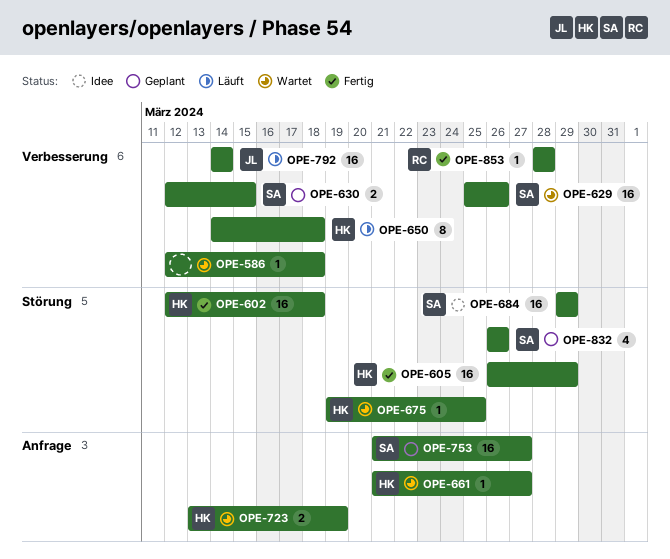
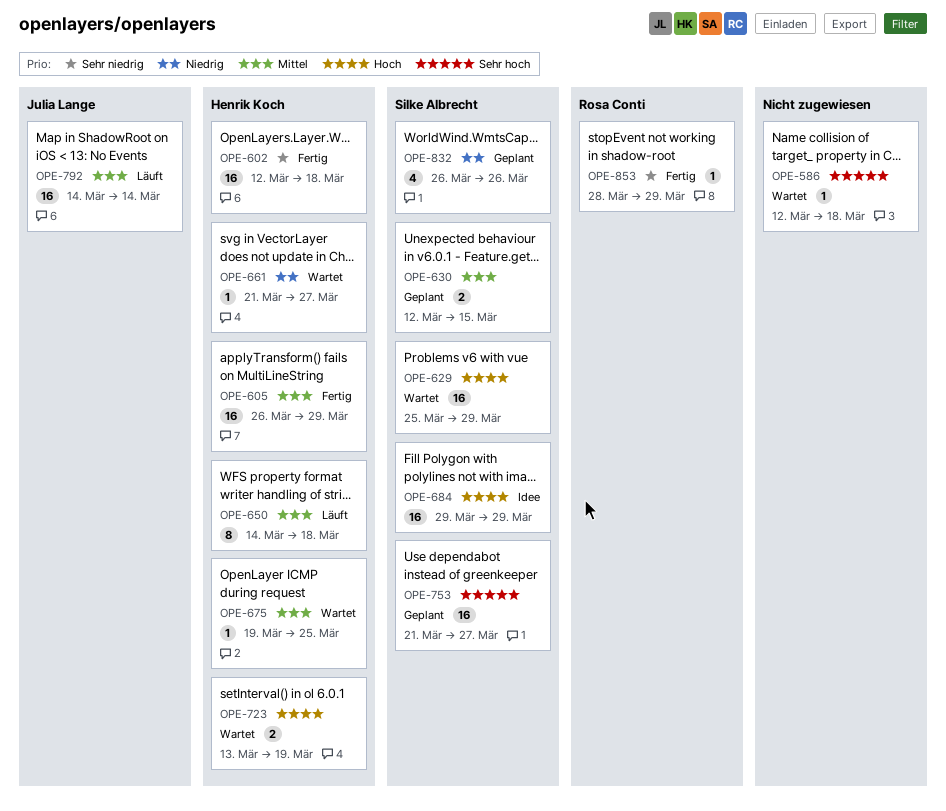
OPE-629, due: Mar 26 -> Mar 29
OPE-853, due: Mar 28 -> Mar 29

